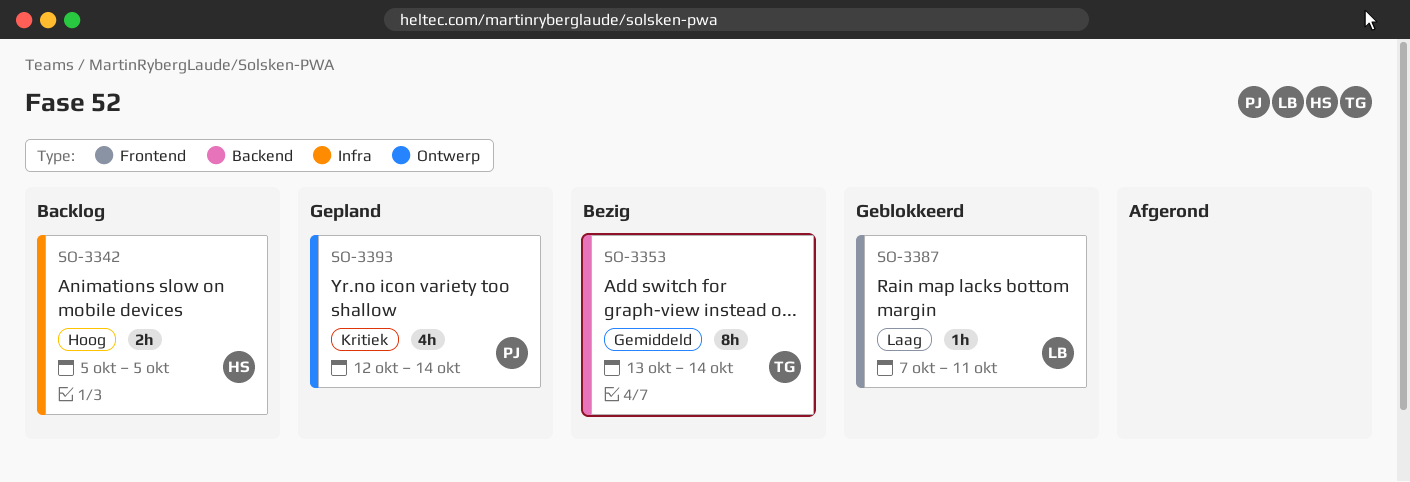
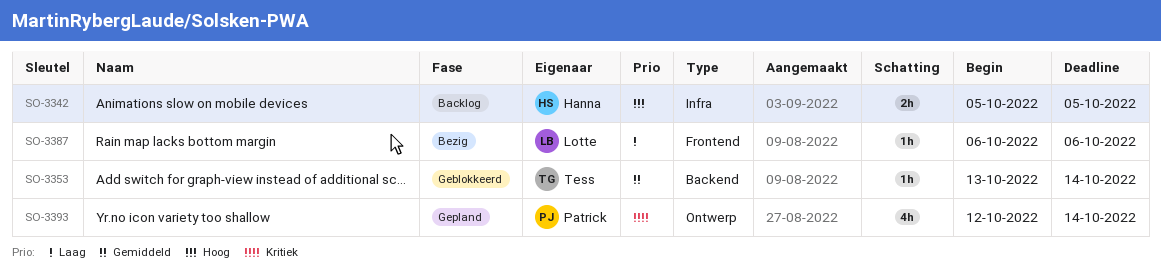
SO-3353, status: Bezig -> Geblokkeerd
SO-3353, estimate: 8h -> 1h
SO-3387, status: Geblokkeerd -> Bezig
SO-3387, start: Oct 7 -> Oct 6
SO-3387, due: Oct 11 -> Oct 6

